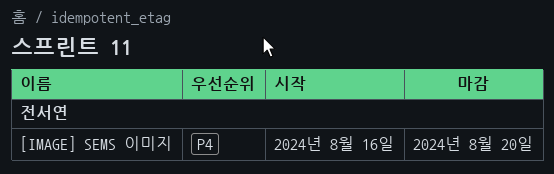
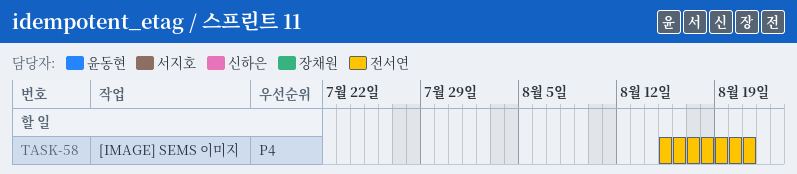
[IMAGE] SEMS 이미지, start: Aug 16 -> Aug 15
[IMAGE] SEMS 이미지, due: Aug 20 -> Aug 21

